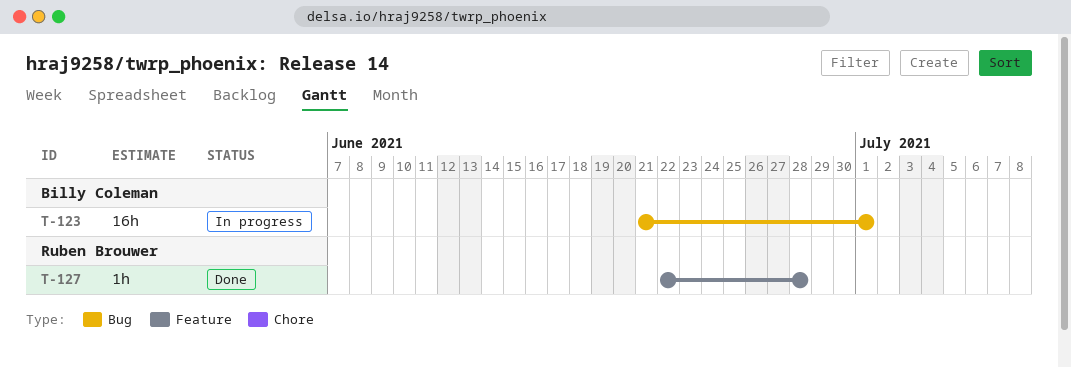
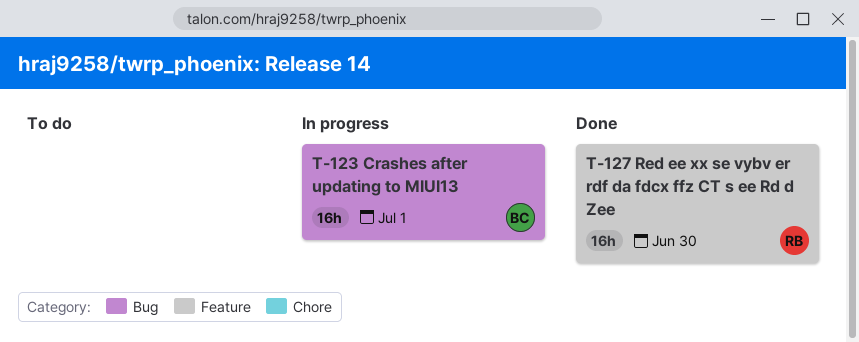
T-127, estimate: 1h -> 16h
T-127, due: Jun 28 -> Jun 30

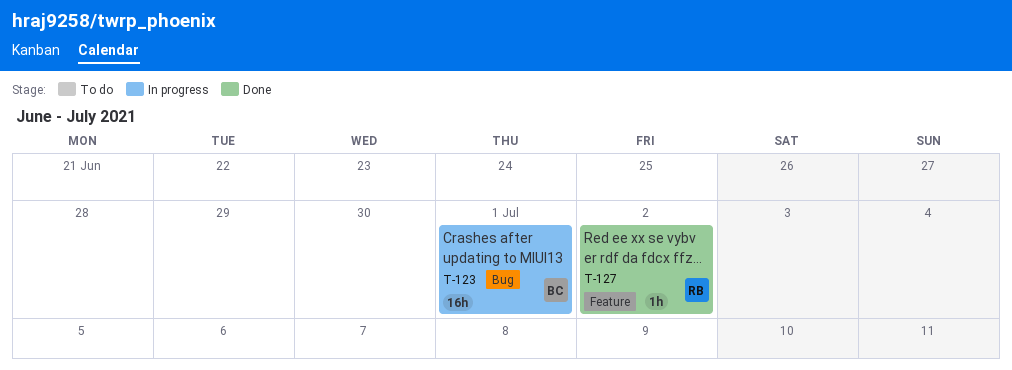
T-127, estimate: 16h -> 1h
T-127, due: Jun 30 -> Jul 2

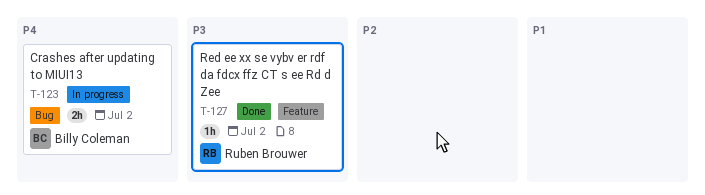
T-123, estimate: 16h -> 2h
T-123, due: Jul 1 -> Jul 2

